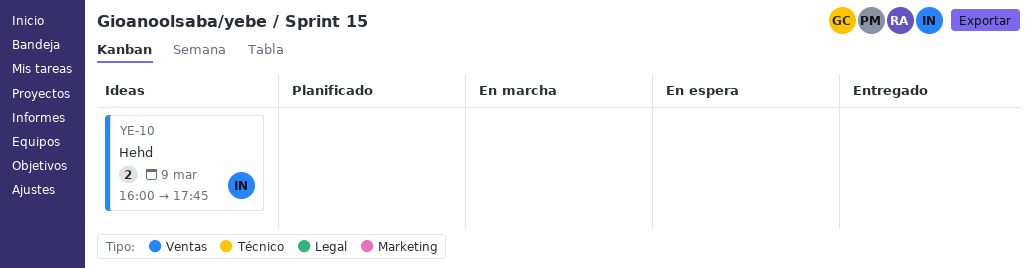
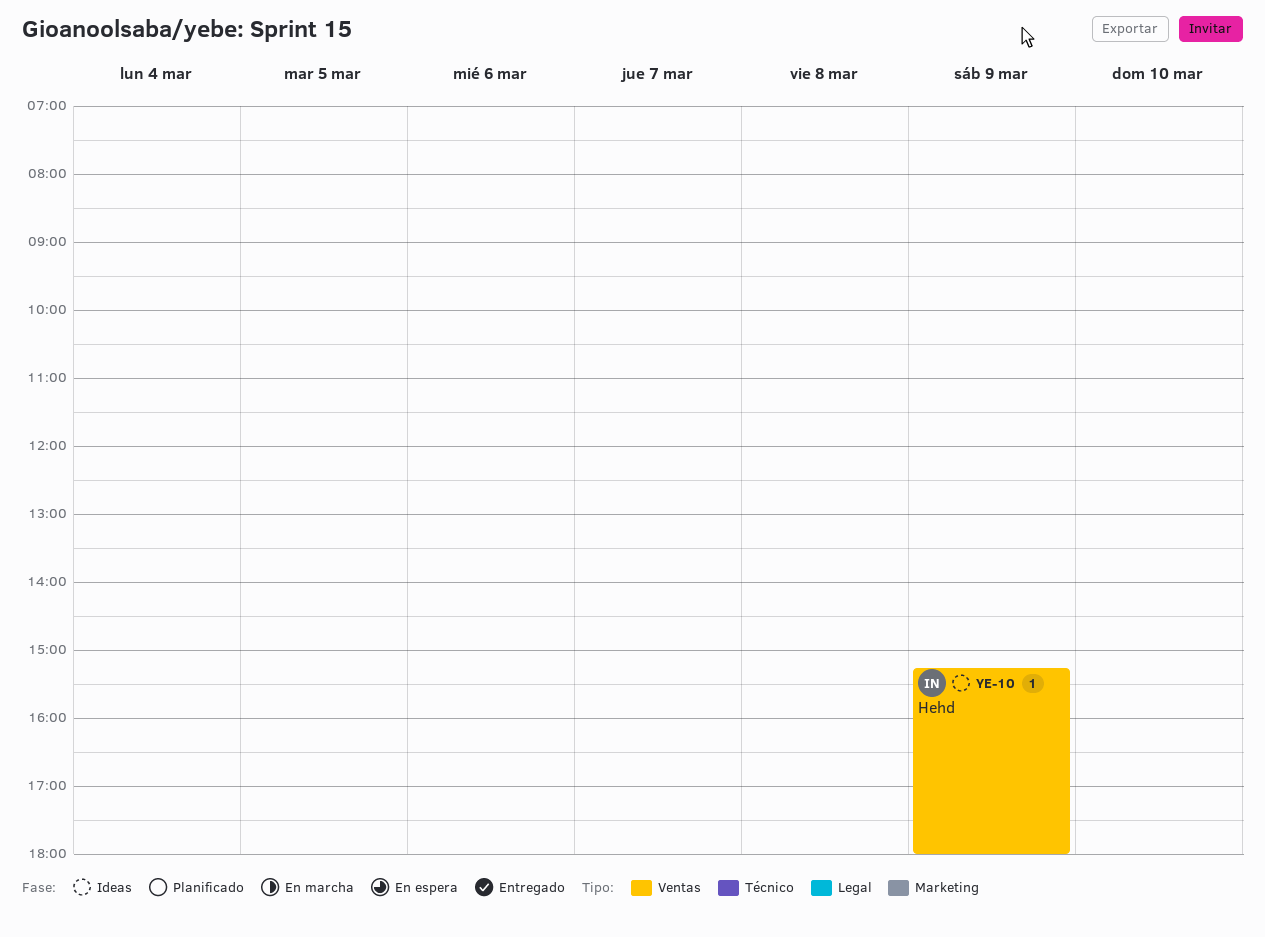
YE-10, estimate: 2 -> 1
YE-10, begins: 16:00 -> 15:15
YE-10, ends: 17:45 -> 18:00

